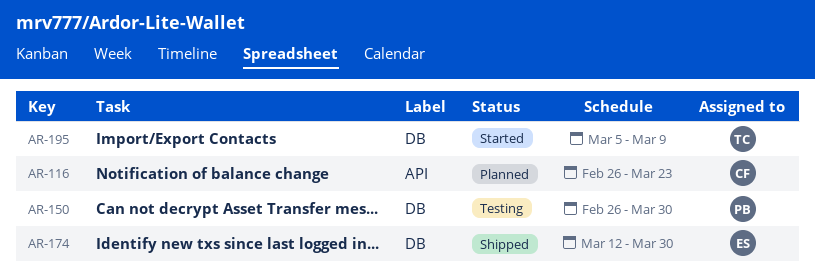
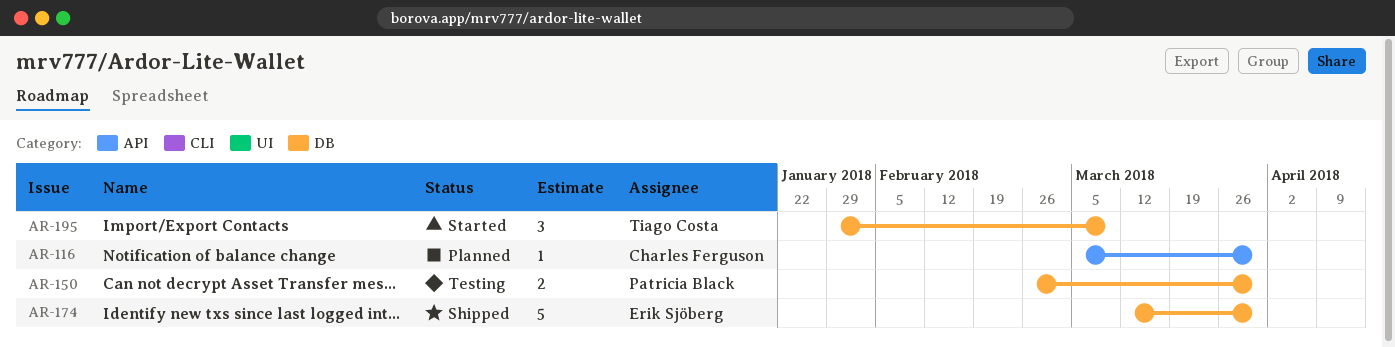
AR-116, start: Feb 26 -> Mar 5
AR-116, due: Mar 23 -> Mar 30
AR-195, start: Mar 5 -> Jan 29

